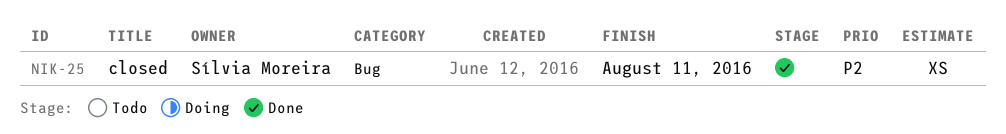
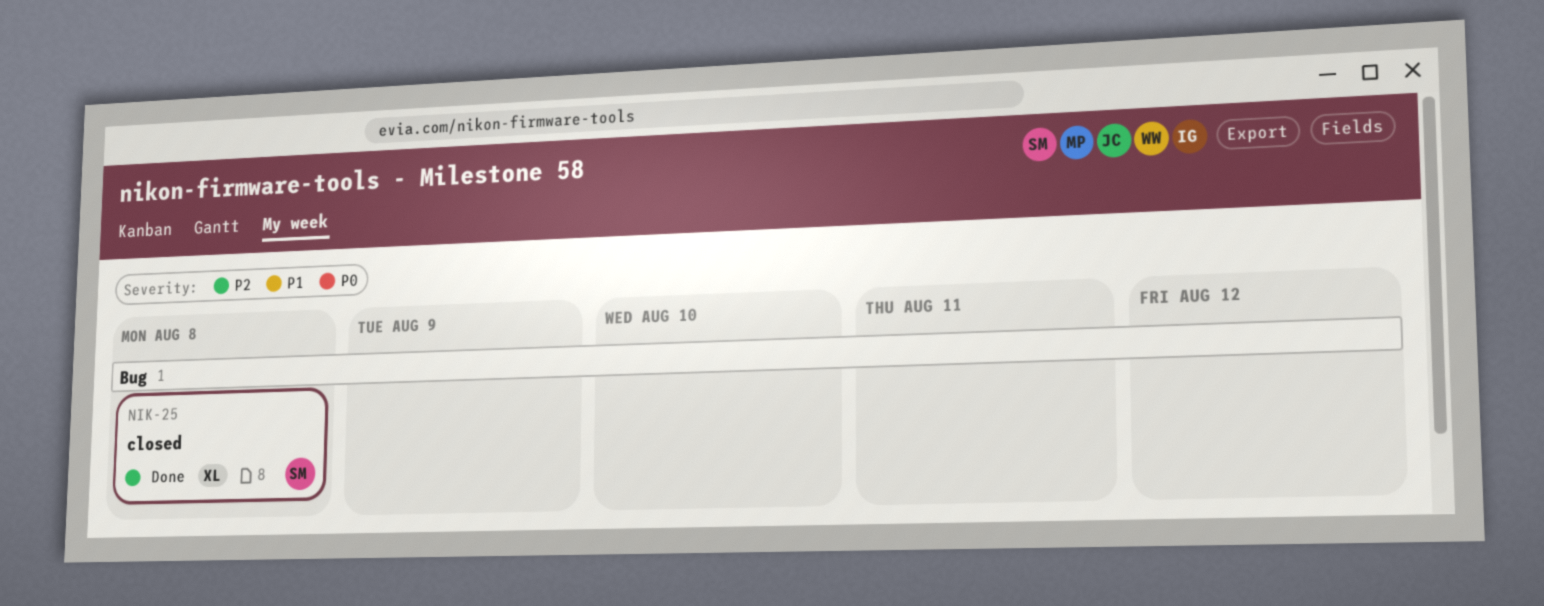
NIK-25, estimate: XS -> XL
NIK-25, due: Aug 11 -> Aug 8

